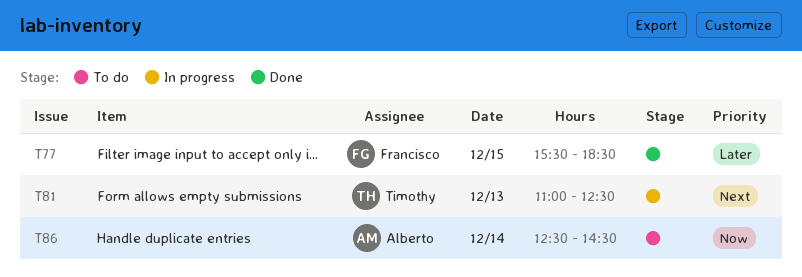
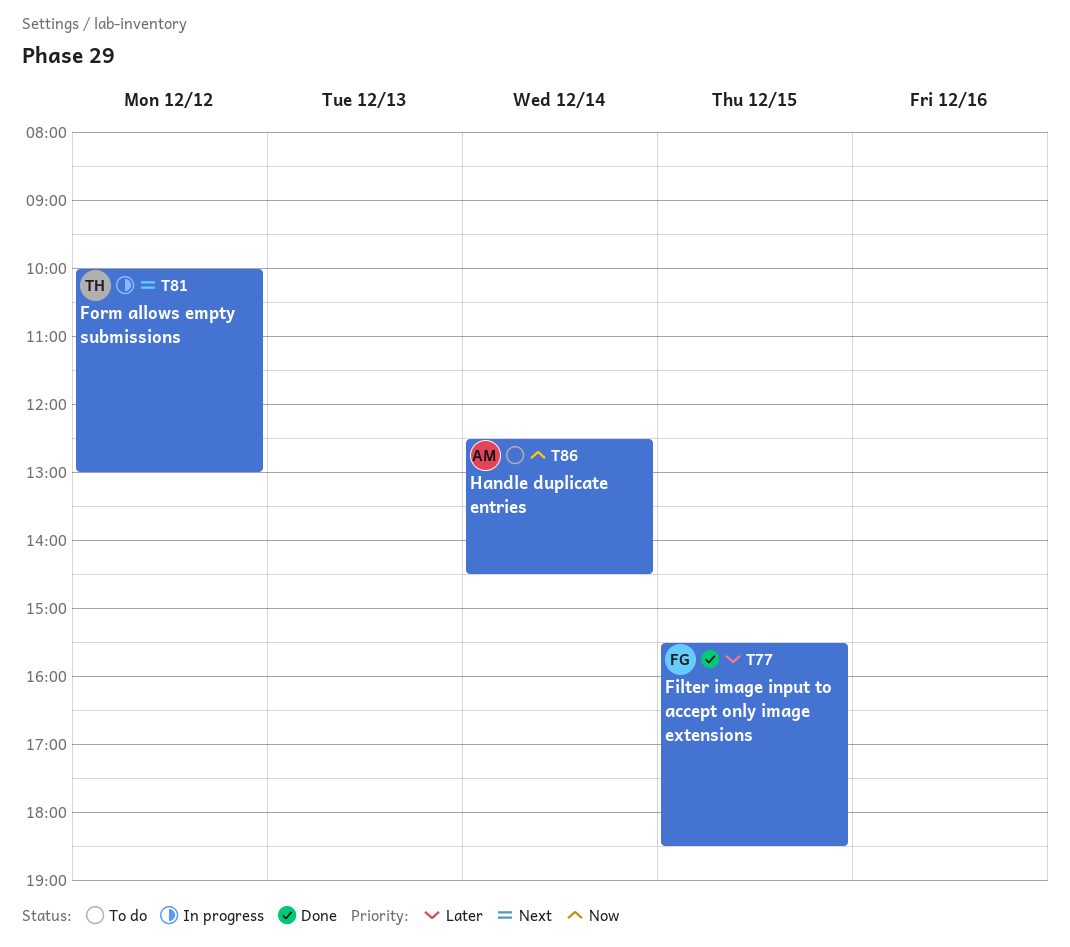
T81, day: Dec 13 -> Dec 12
T81, begins: 11:00 -> 10:00
T81, ends: 12:30 -> 13:00

